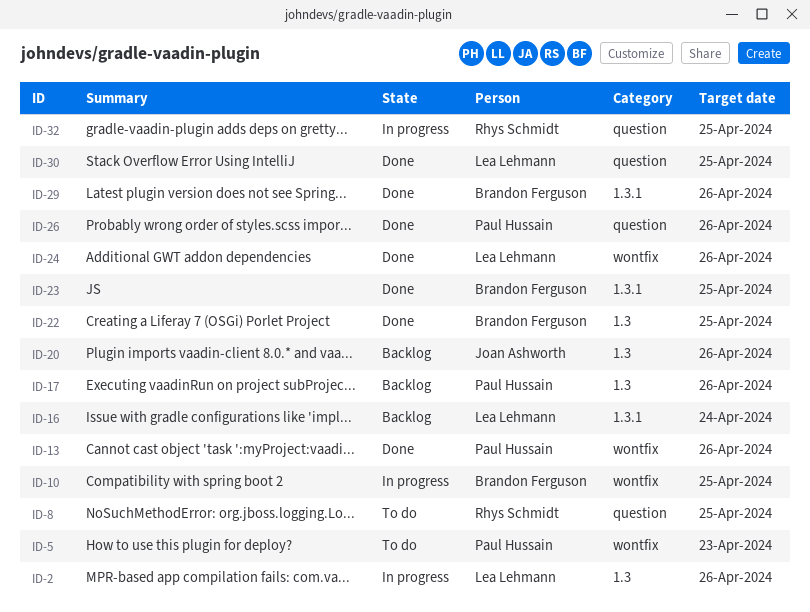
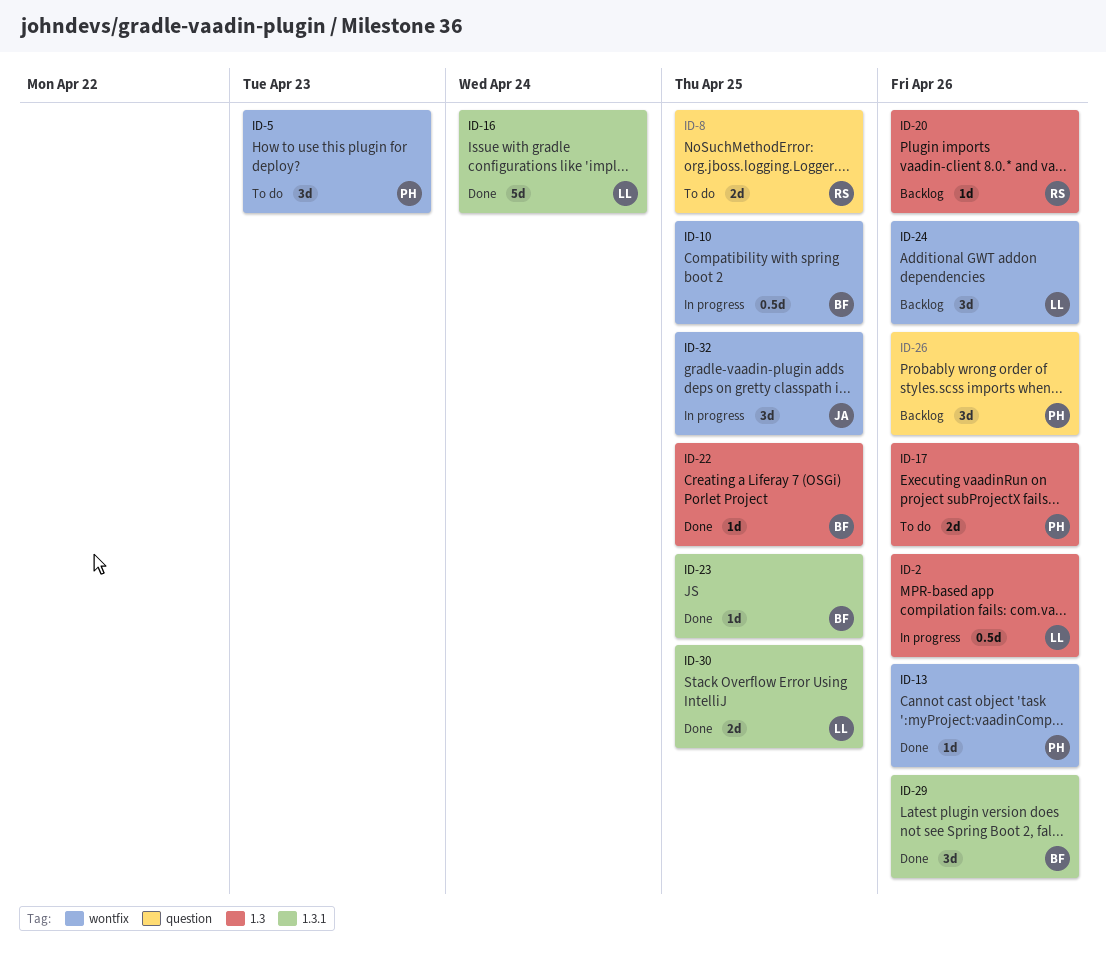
ID-16, status: Backlog -> Done
ID-17, status: Backlog -> To do
ID-20, owner: Joan Ashworth -> Rhys Schmidt
ID-24, status: Done -> Backlog
ID-26, status: Done -> Backlog
ID-30, label: question -> 1.3.1
ID-32, owner: Rhys Schmidt -> Joan Ashworth
ID-32, label: question -> wontfix

